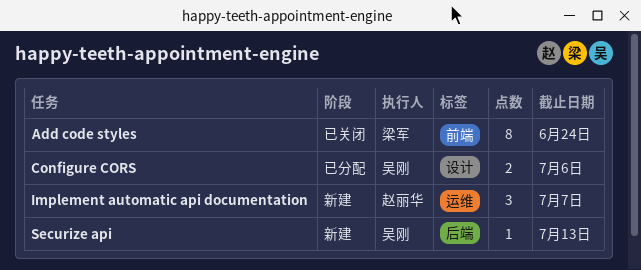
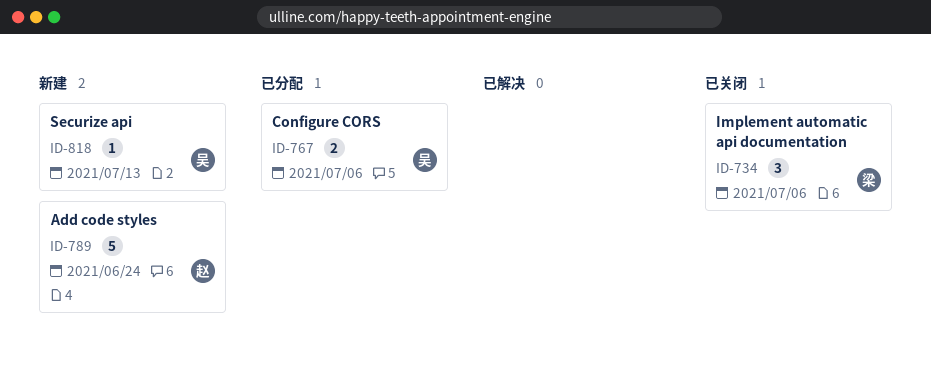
Add code styles, status: 已关闭 -> 新建
Add code styles, owner: 梁军 -> 赵丽华
Add code styles, estimate: 8 -> 5
Implement automatic api documentation, status: 新建 -> 已关闭
Implement automatic api documentation, owner: 赵丽华 -> 梁军
Implement automatic api documentation, due: Jul 7 -> Jul 6

